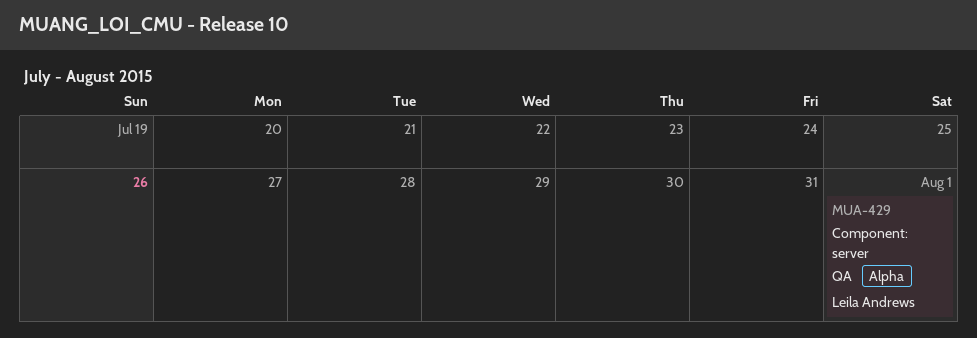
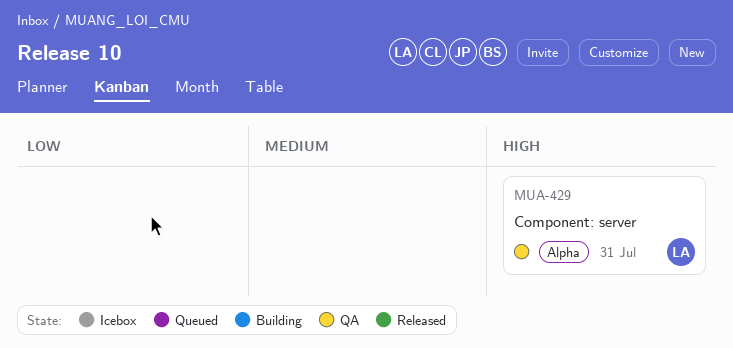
MUA-429, due: Aug 1 -> Jul 31

